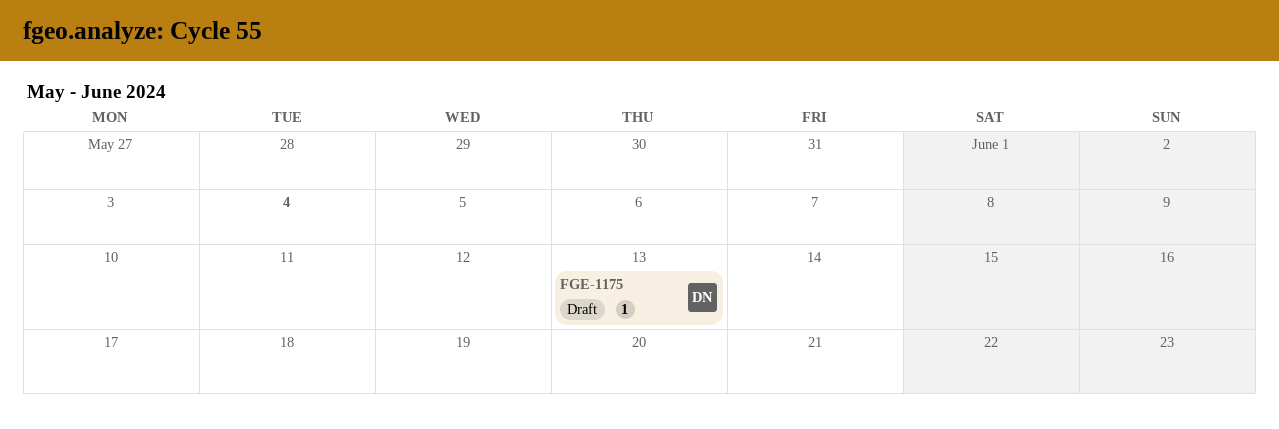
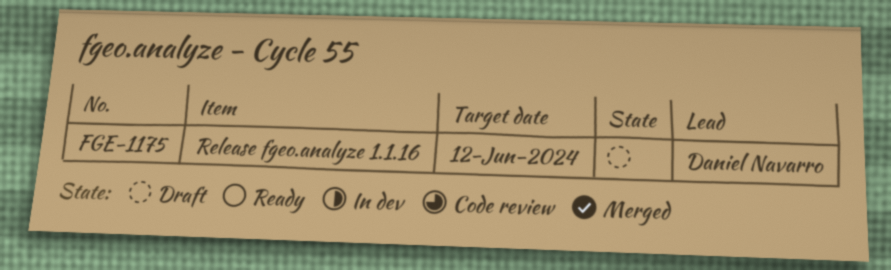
FGE-1175, due: Jun 13 -> Jun 12

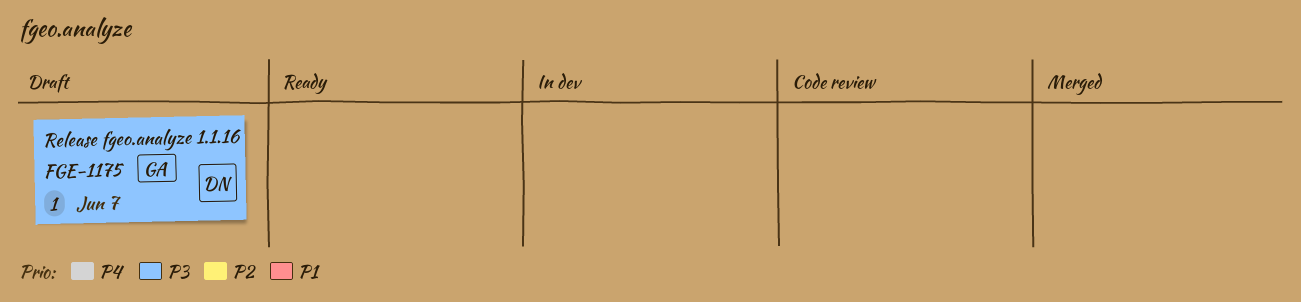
FGE-1175, due: Jun 12 -> Jun 7

